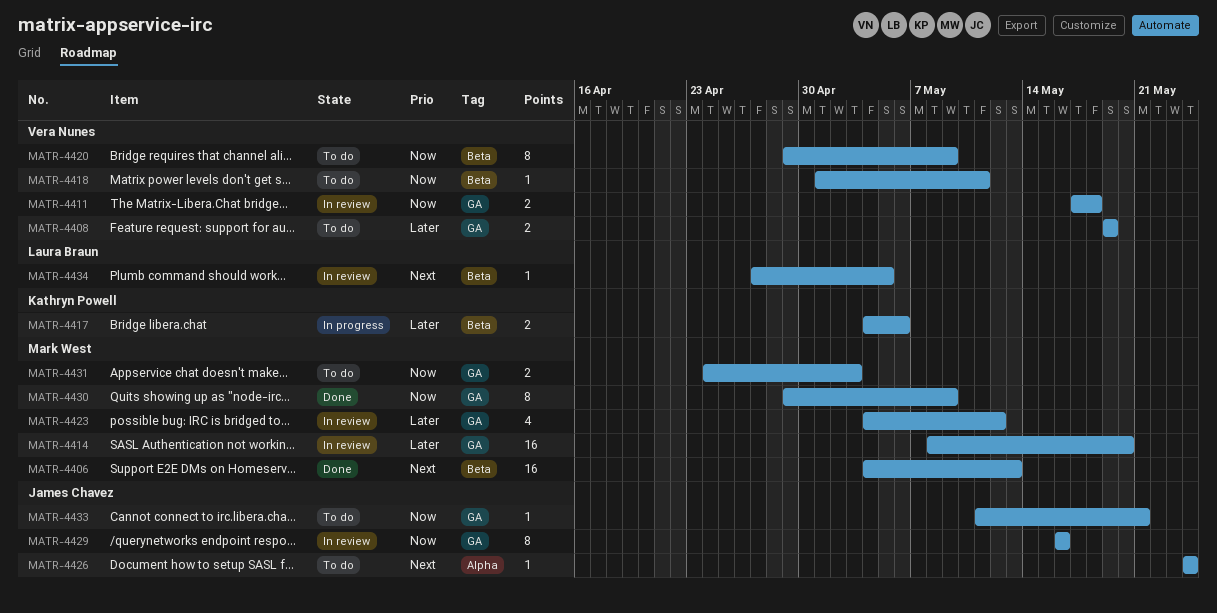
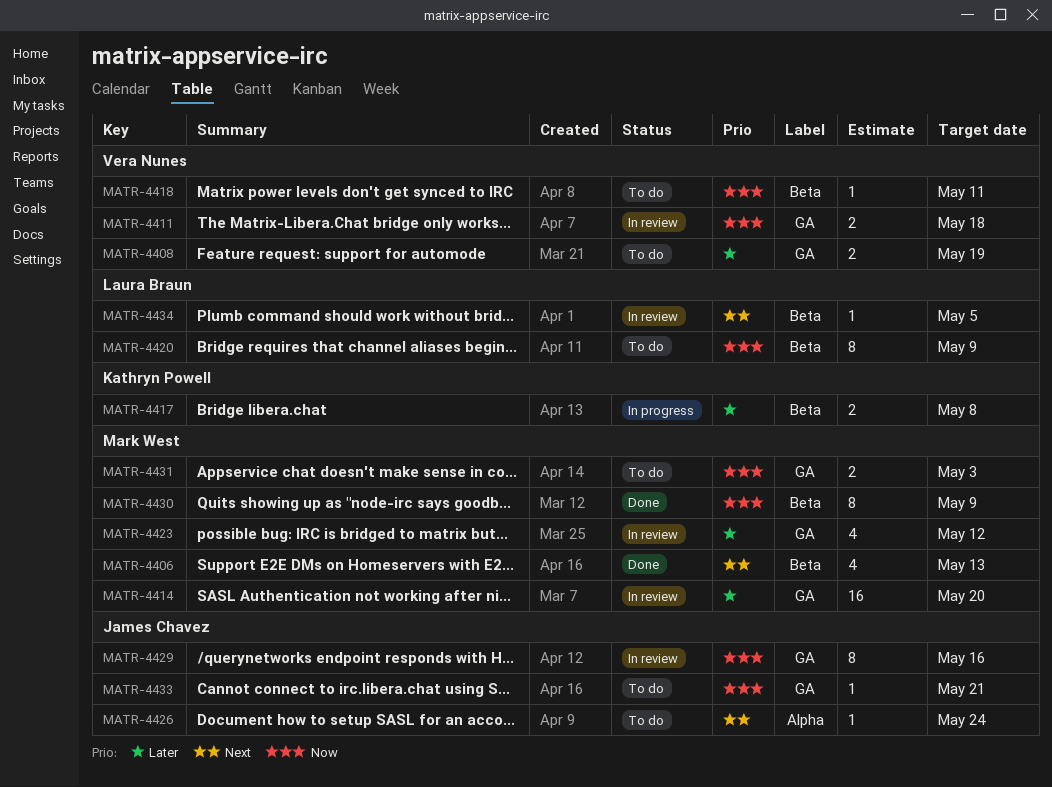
MATR-4406, estimate: 16 -> 4
MATR-4417, due: May 6 -> May 8
MATR-4420, owner: Vera Nunes -> Laura Braun
MATR-4430, label: GA -> Beta

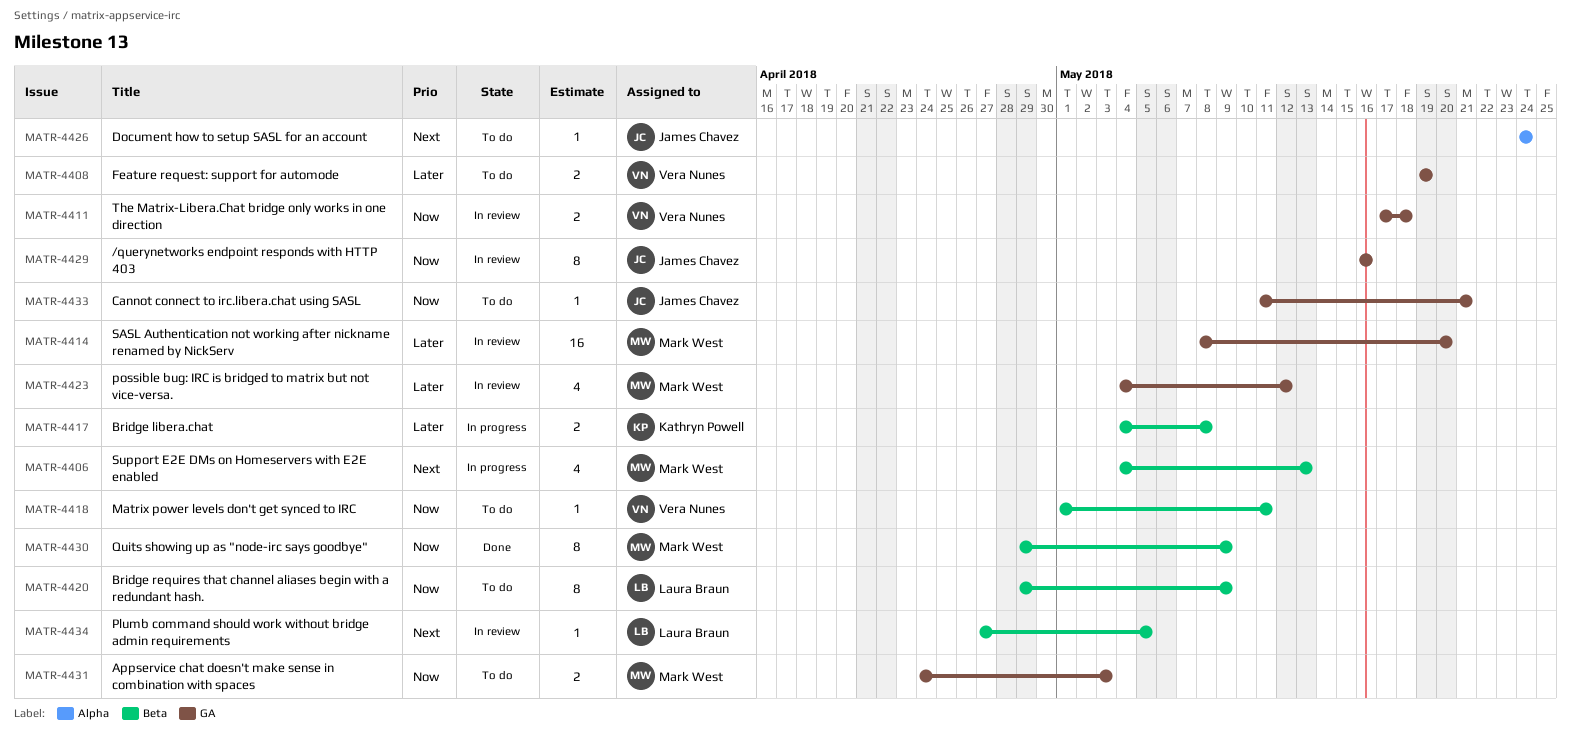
MATR-4406, status: Done -> In progress

